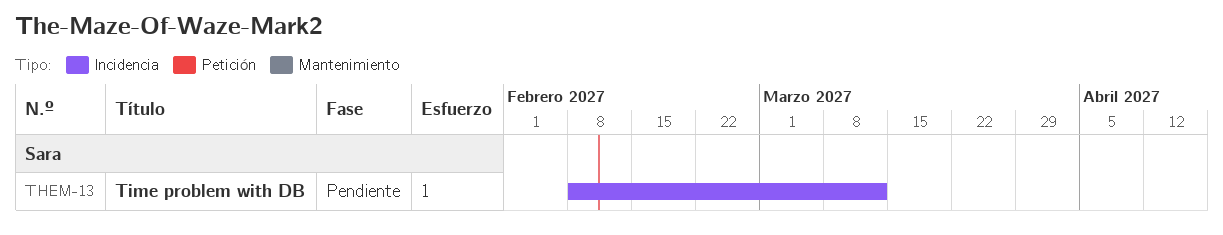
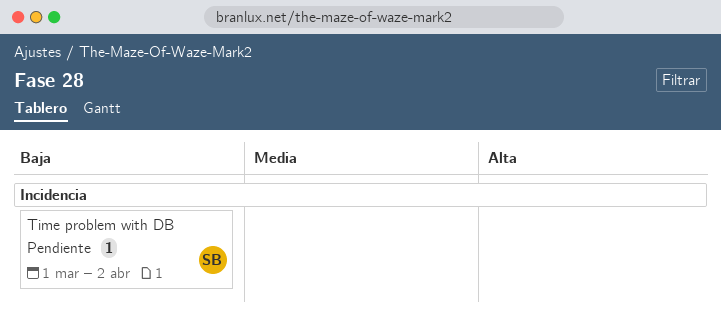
Time problem with DB, start: Feb 8 -> Mar 1
Time problem with DB, due: Mar 12 -> Apr 2

